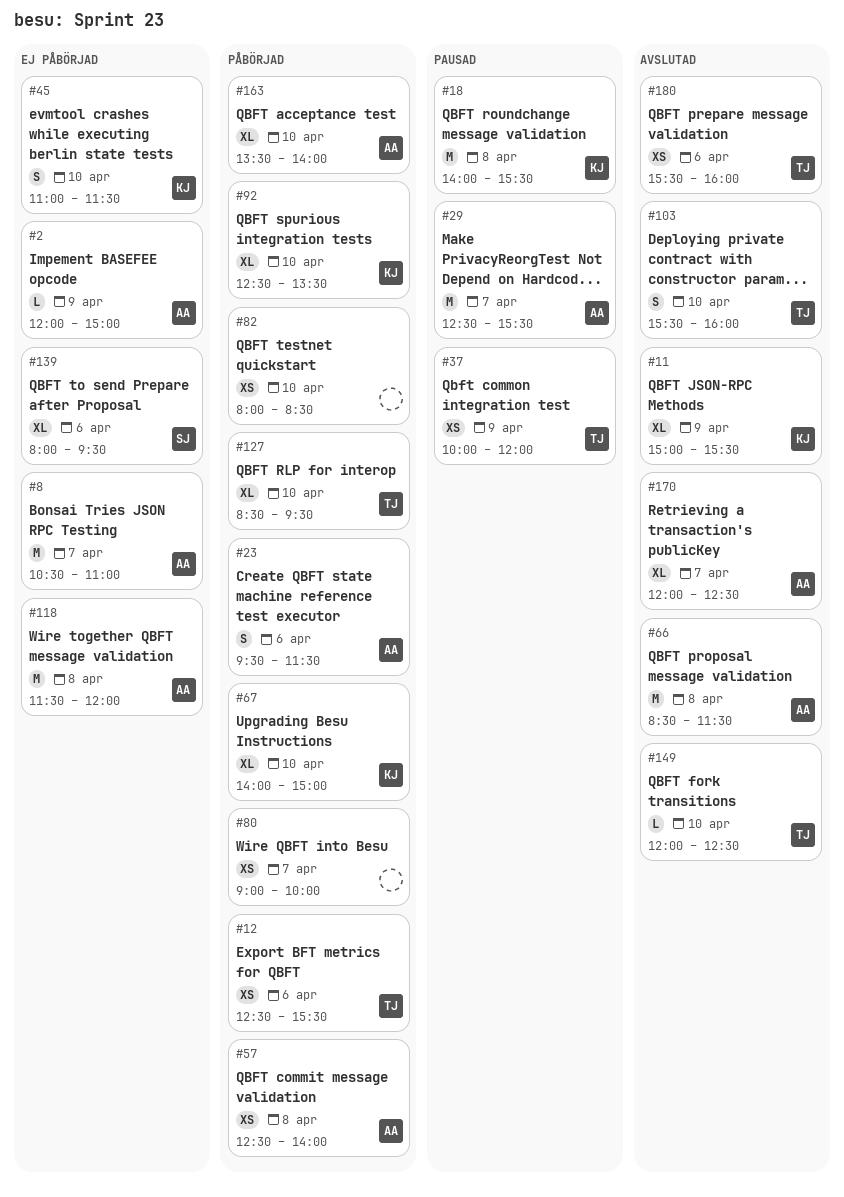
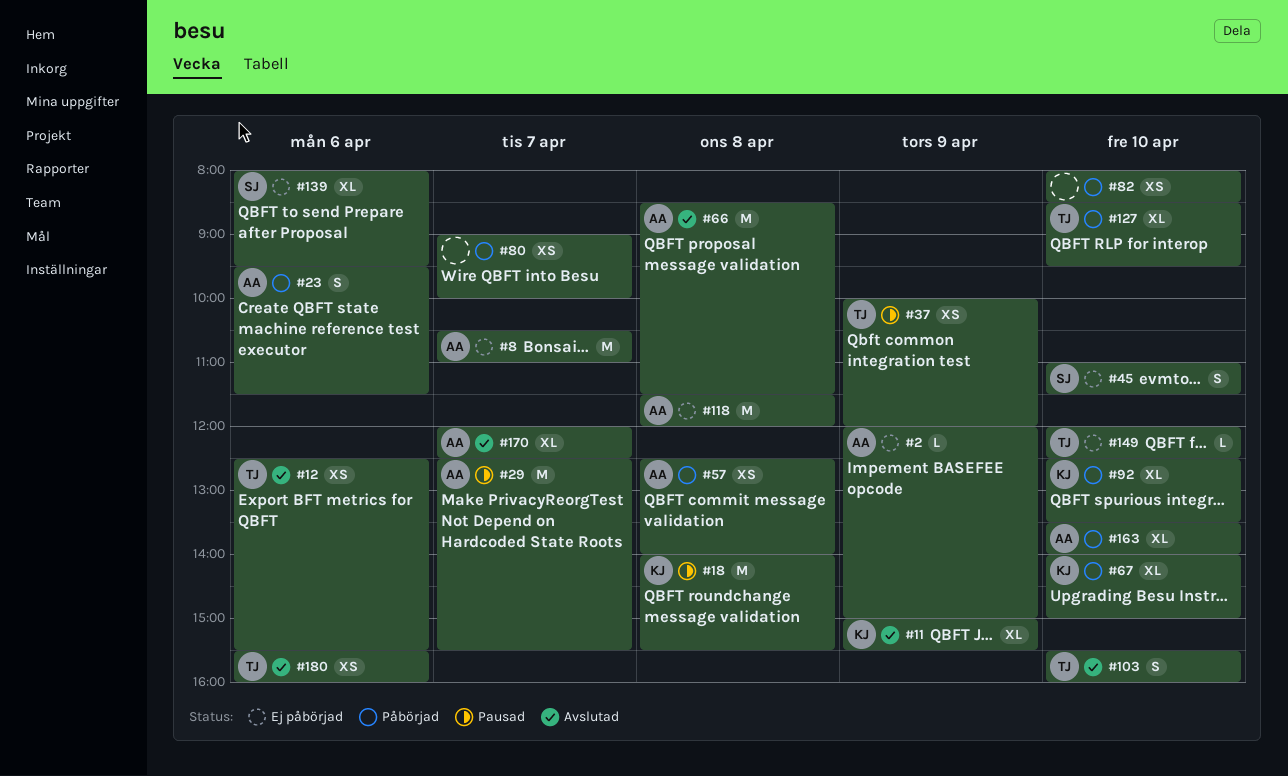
#12, status: Påbörjad -> Avslutad
#45, owner: KJ -> SJ
#149, status: Avslutad -> Ej påbörjad

